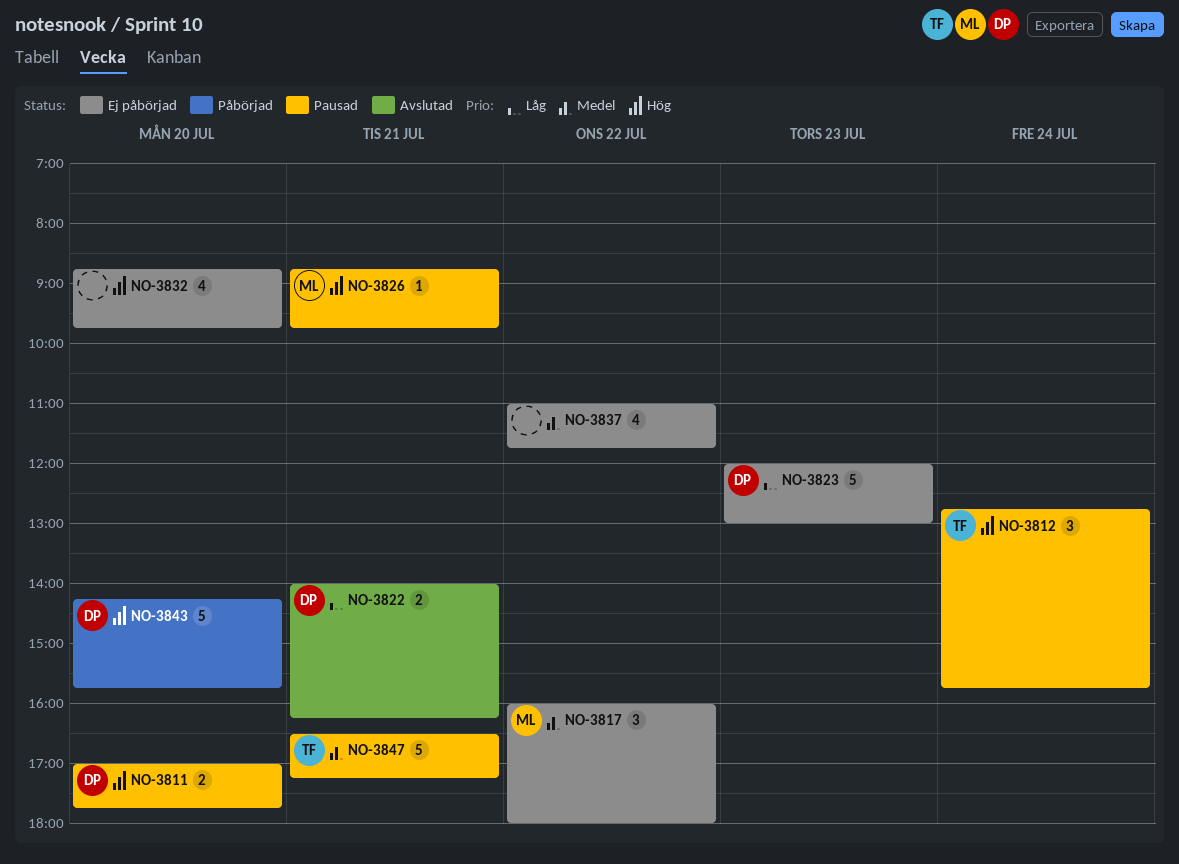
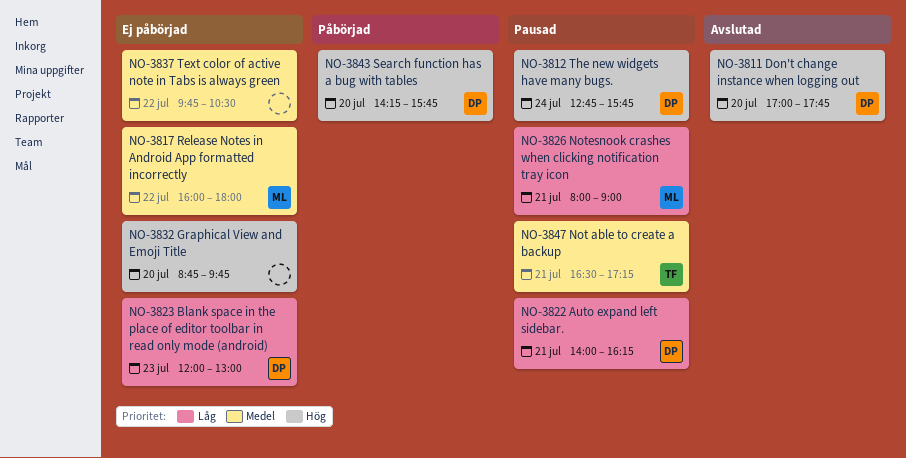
NO-3811, status: Pausad -> Avslutad
NO-3812, owner: TF -> DP
NO-3822, status: Avslutad -> Pausad
NO-3826, priority: Hög -> Låg
NO-3826, begins: 08:45 -> 08:00
NO-3826, ends: 09:45 -> 09:00
NO-3837, begins: 11:00 -> 09:45
NO-3837, ends: 11:45 -> 10:30

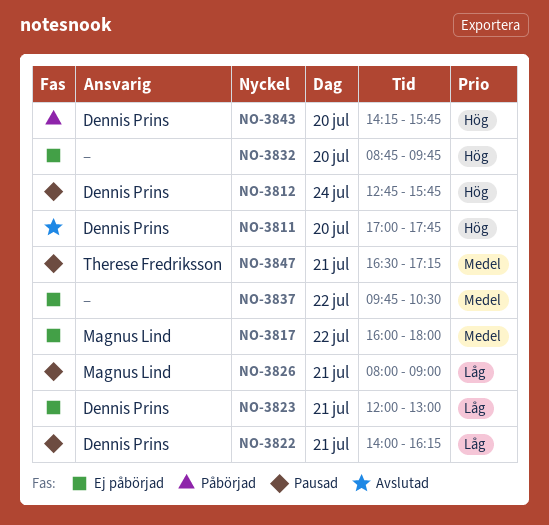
NO-3823, day: Jul 23 -> Jul 21

